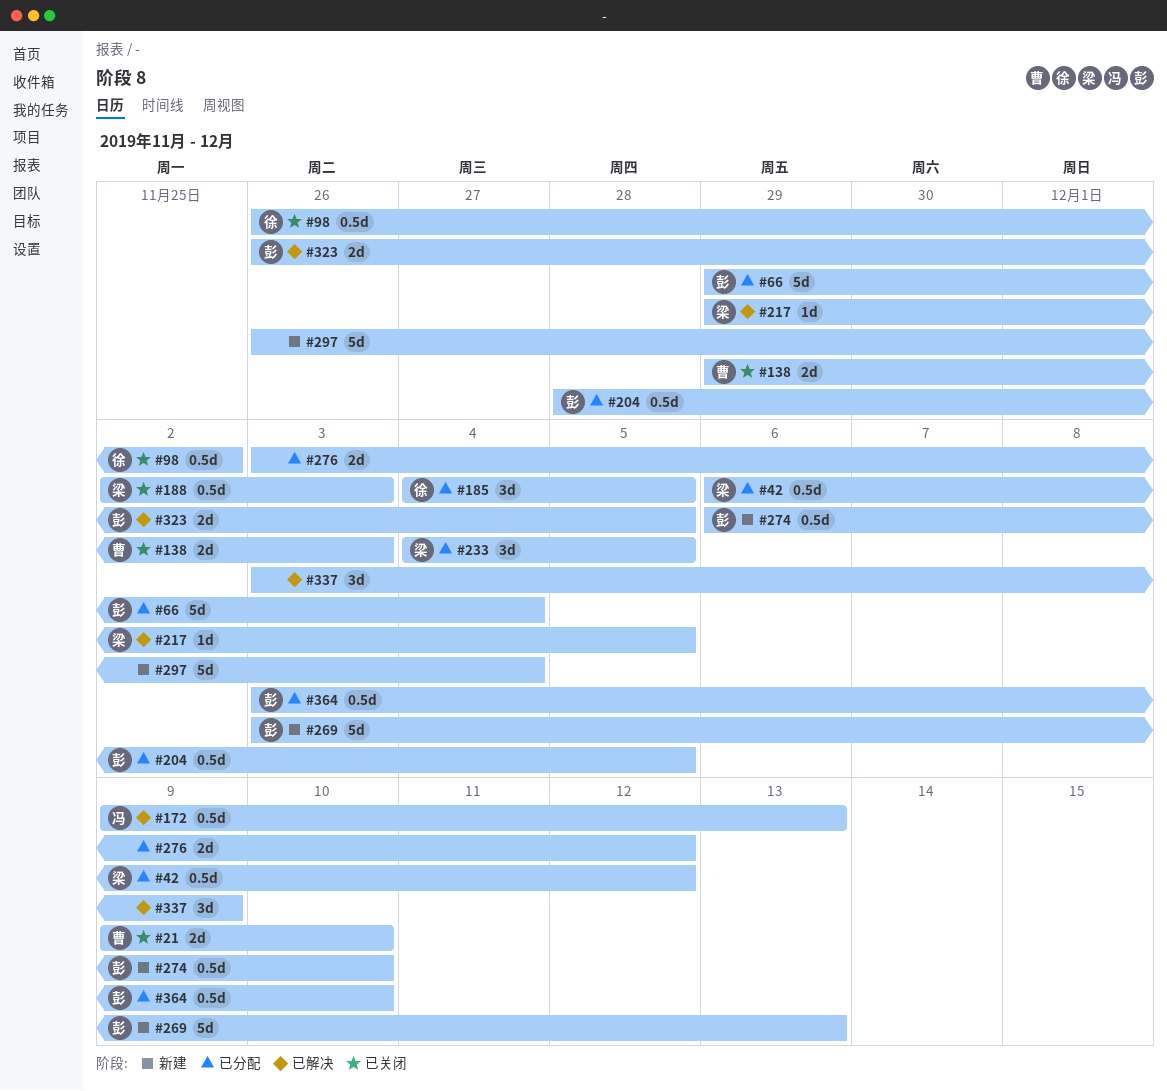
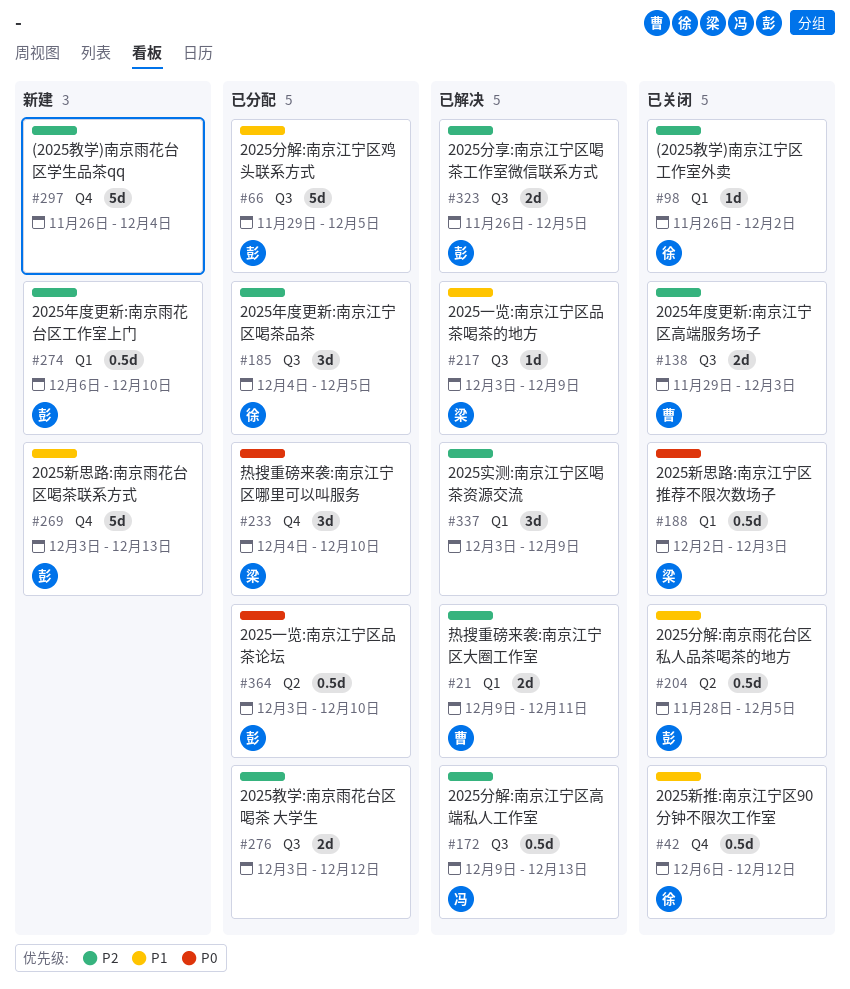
#21, status: 已关闭 -> 已解决
#21, due: Dec 10 -> Dec 11
#42, status: 已分配 -> 已关闭
#42, owner: 梁 -> 徐
#66, due: Dec 4 -> Dec 5
#98, estimate: 0.5d -> 1d
#204, status: 已分配 -> 已关闭
#217, start: Nov 29 -> Dec 3
#217, due: Dec 5 -> Dec 9
#233, due: Dec 5 -> Dec 10

